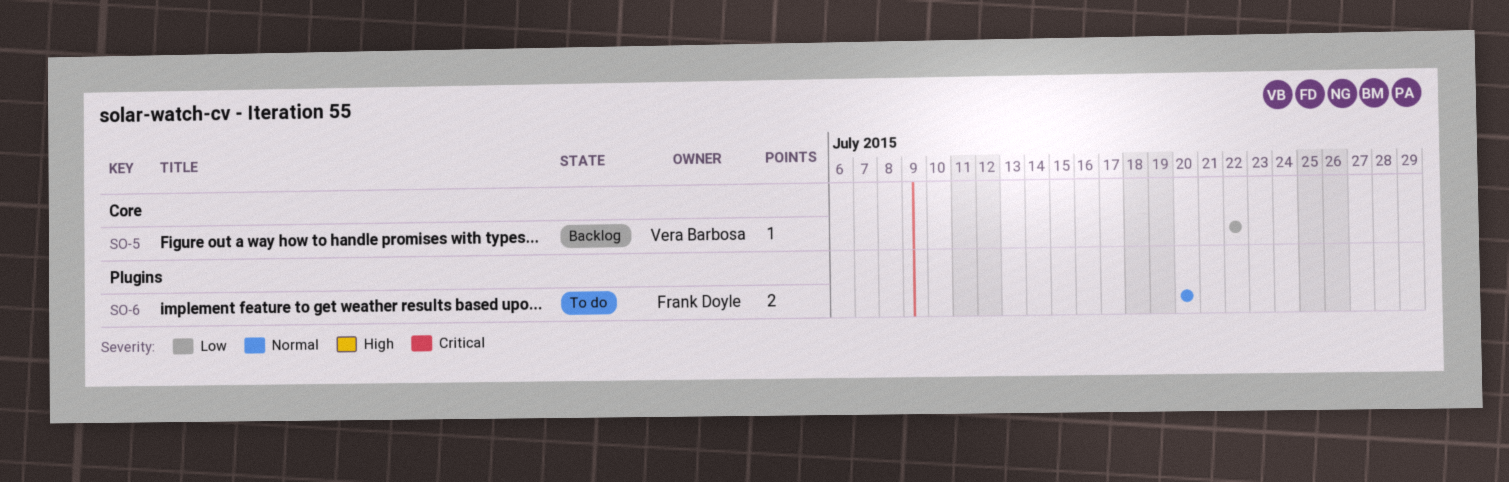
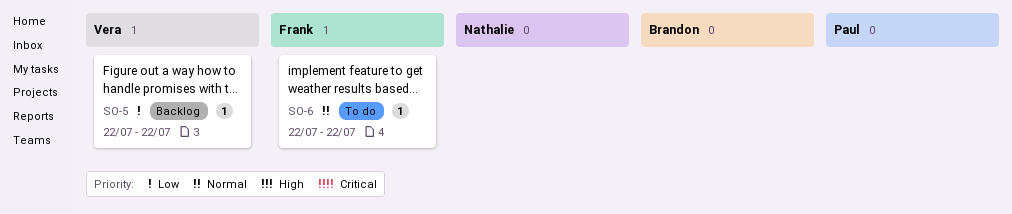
SO-6, estimate: 2 -> 1
SO-6, start: Jul 20 -> Jul 22
SO-6, due: Jul 20 -> Jul 22

